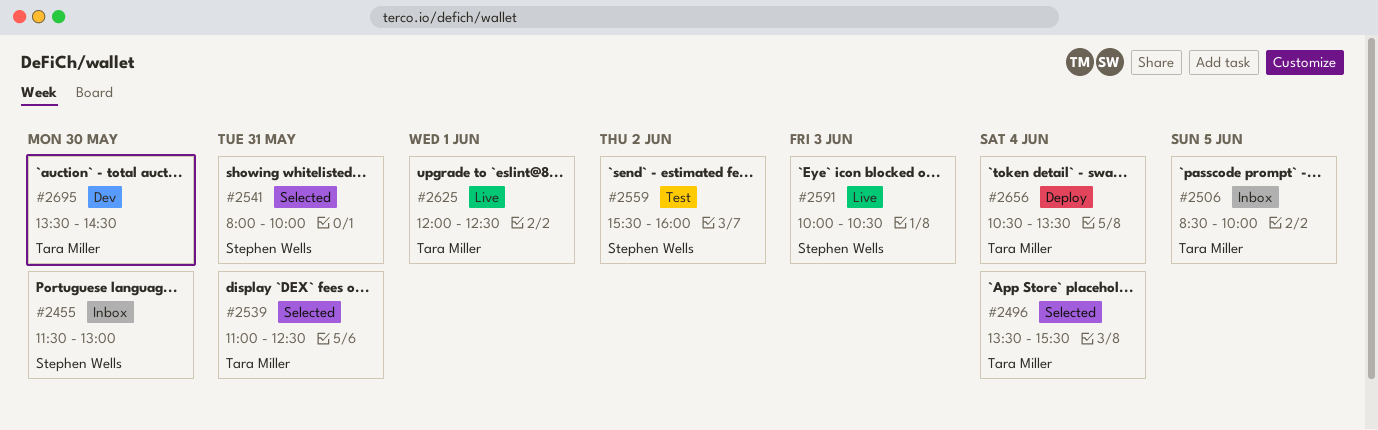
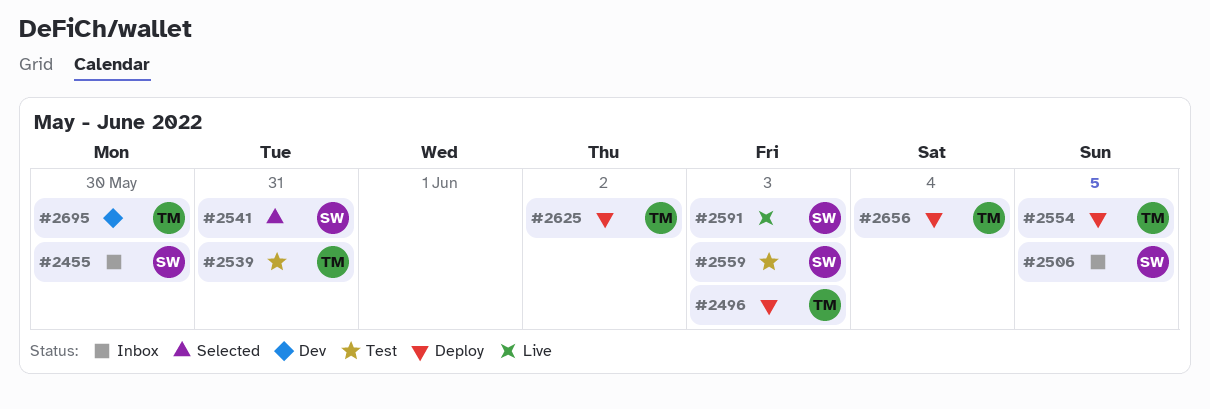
#2496, status: Selected -> Deploy
#2496, day: Jun 4 -> Jun 3
#2506, owner: Tara Miller -> Stephen Wells
#2539, status: Selected -> Test
#2554: none -> present
#2559, day: Jun 2 -> Jun 3
#2625, status: Live -> Deploy
#2625, day: Jun 1 -> Jun 2

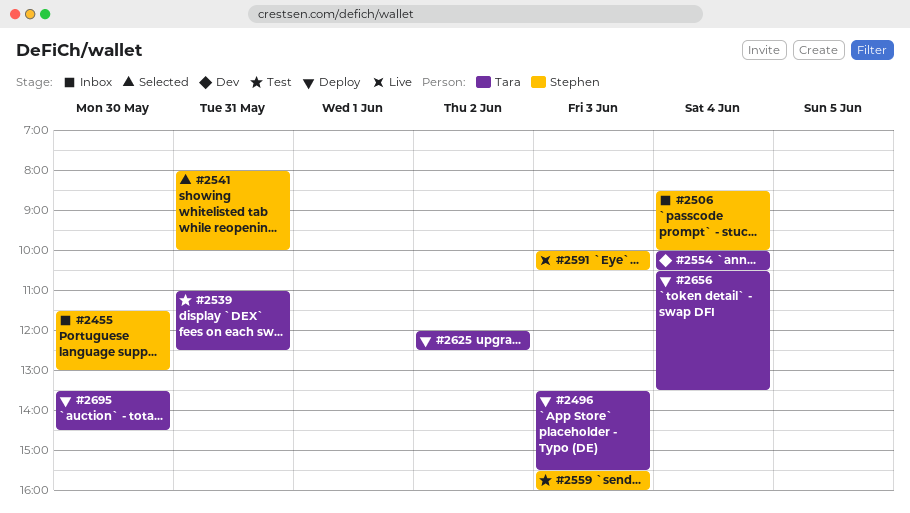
#2506, day: Jun 5 -> Jun 4
#2554, status: Deploy -> Dev
#2554, day: Jun 5 -> Jun 4
#2695, status: Dev -> Deploy

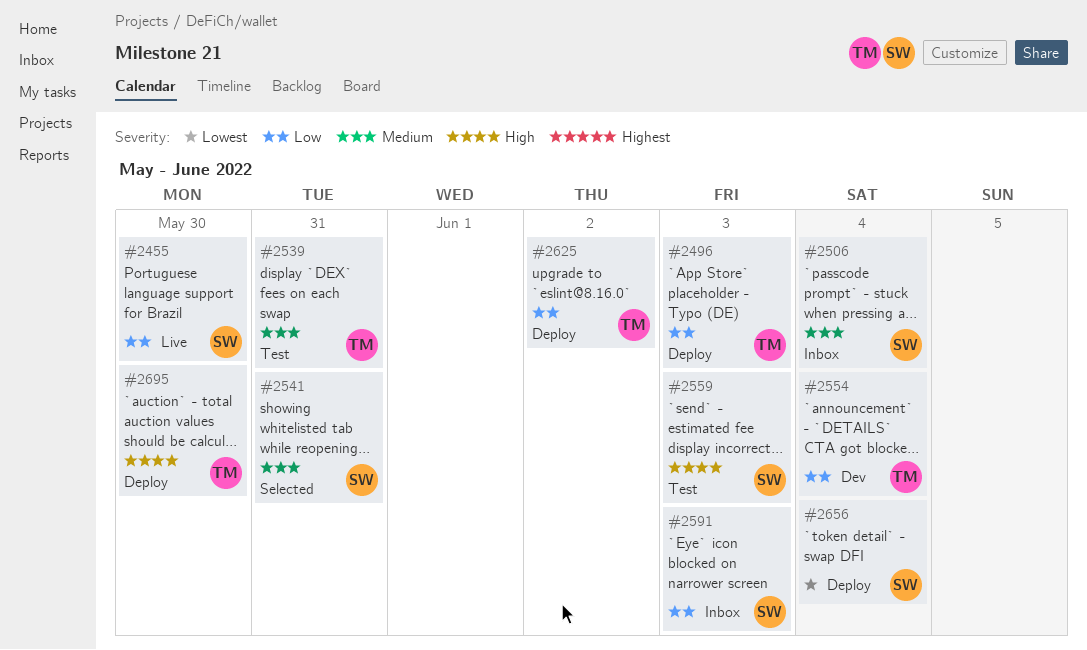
#2455, status: Inbox -> Live
#2591, status: Live -> Inbox
#2656, owner: Tara -> Stephen

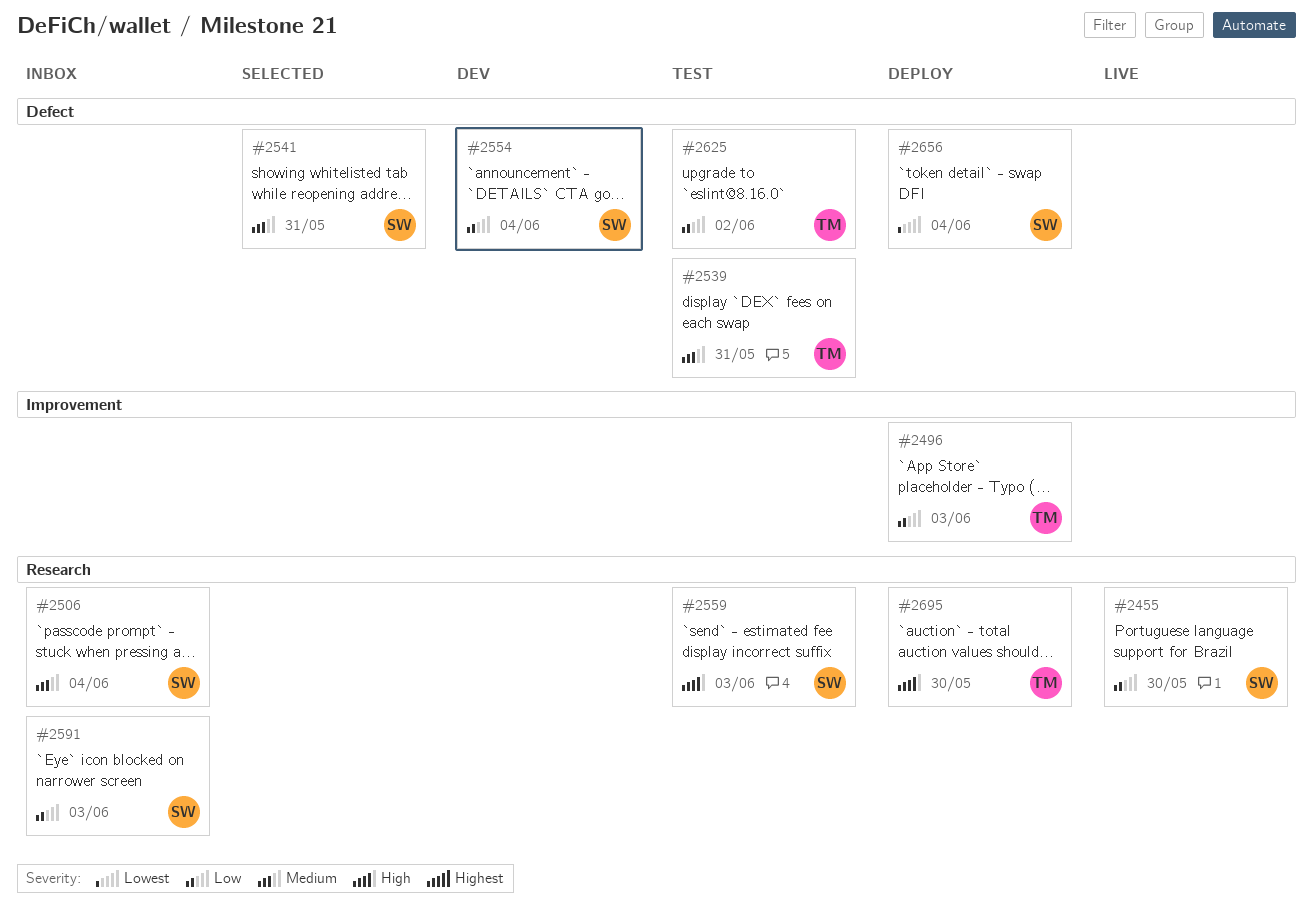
#2554, owner: TM -> SW
#2625, status: Deploy -> Test

